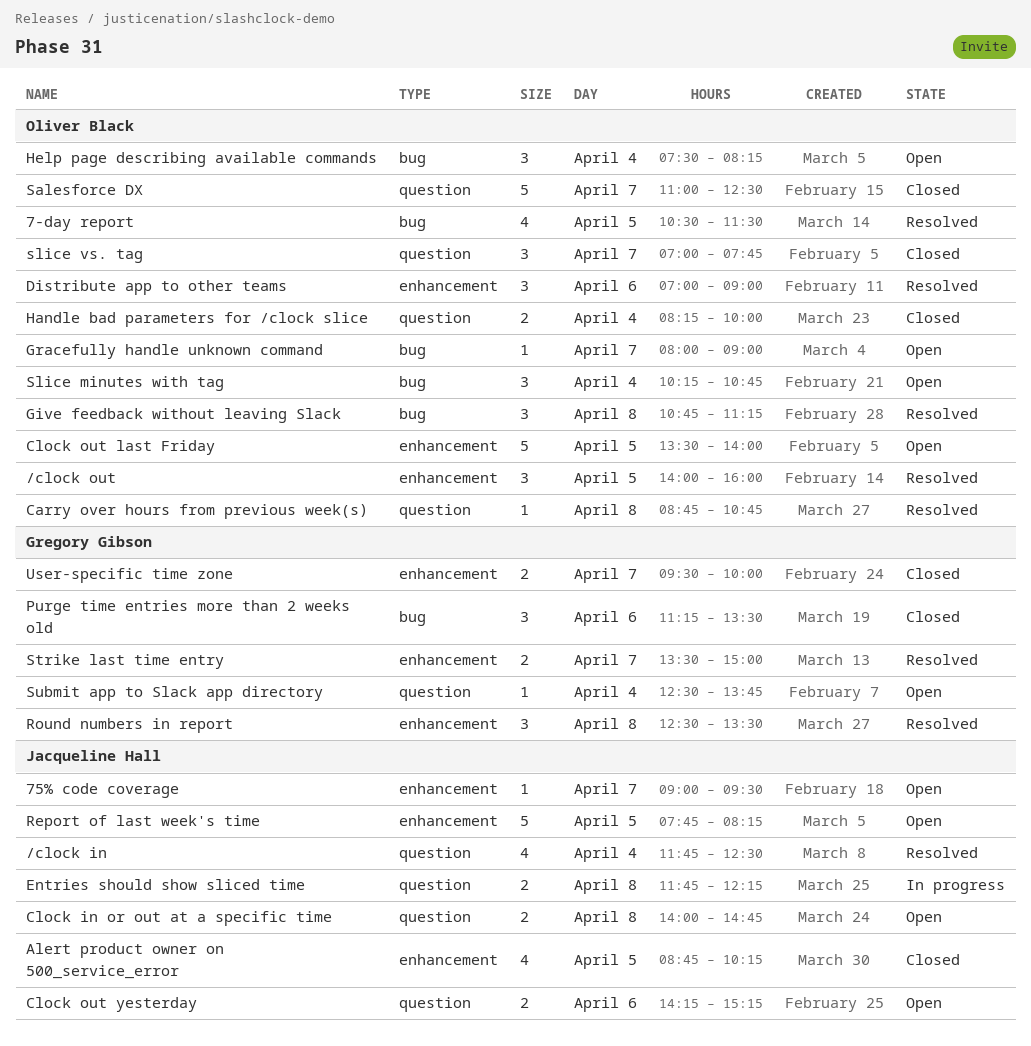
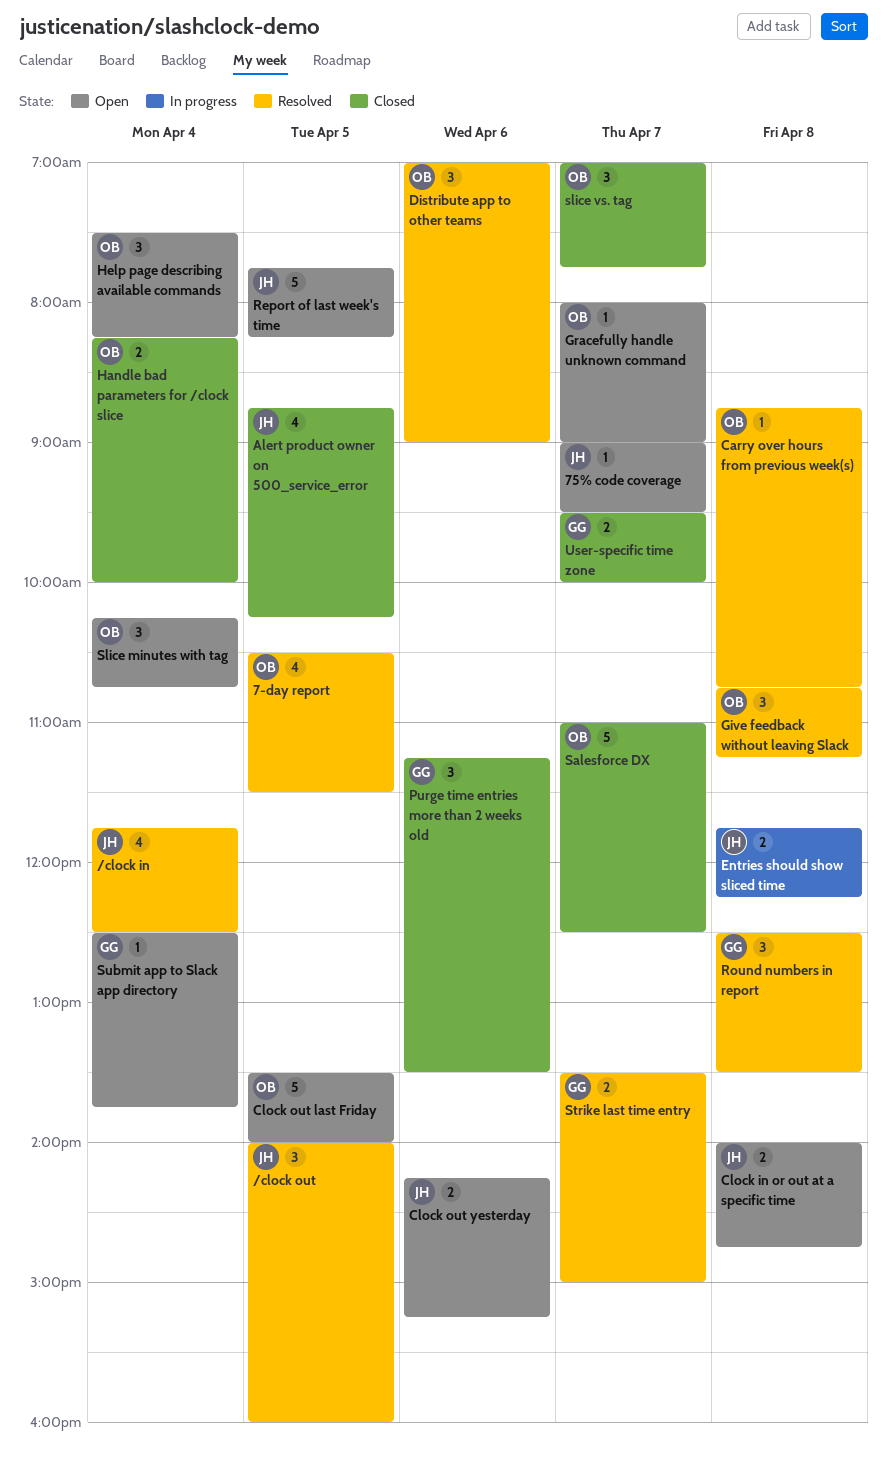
/clock out, owner: Oliver Black -> Jacqueline Hall

